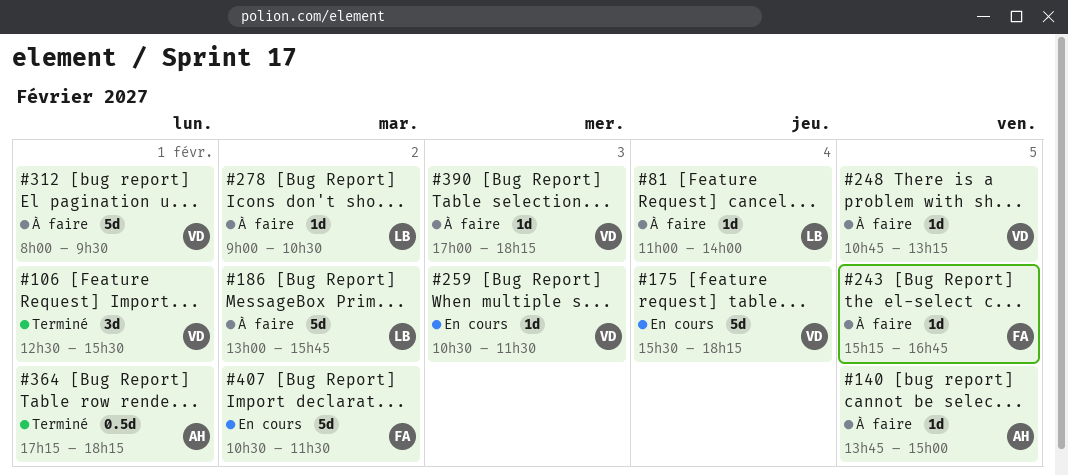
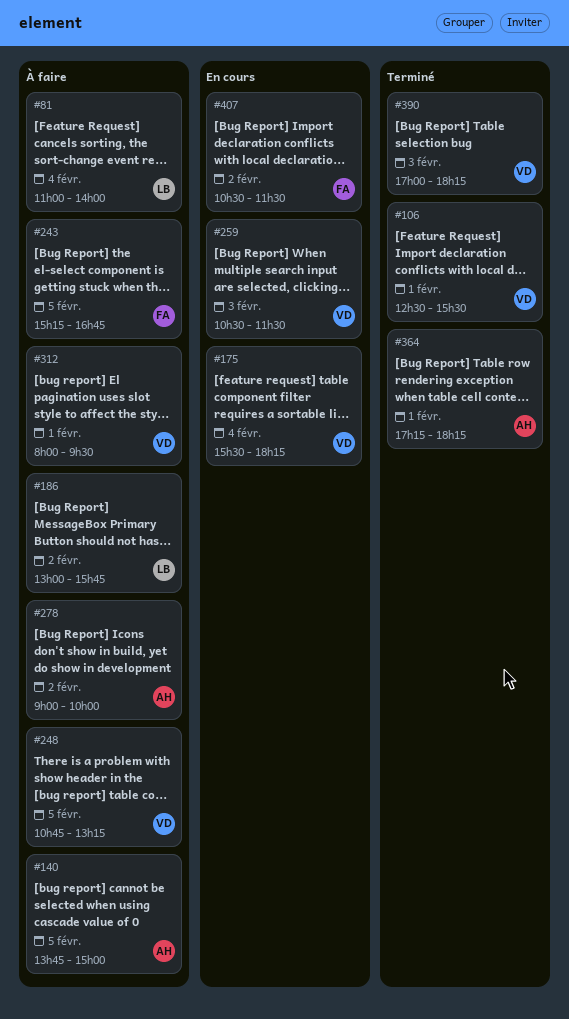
#278, owner: LB -> AH
#278, ends: 10:30 -> 10:00
#390, status: À faire -> Terminé

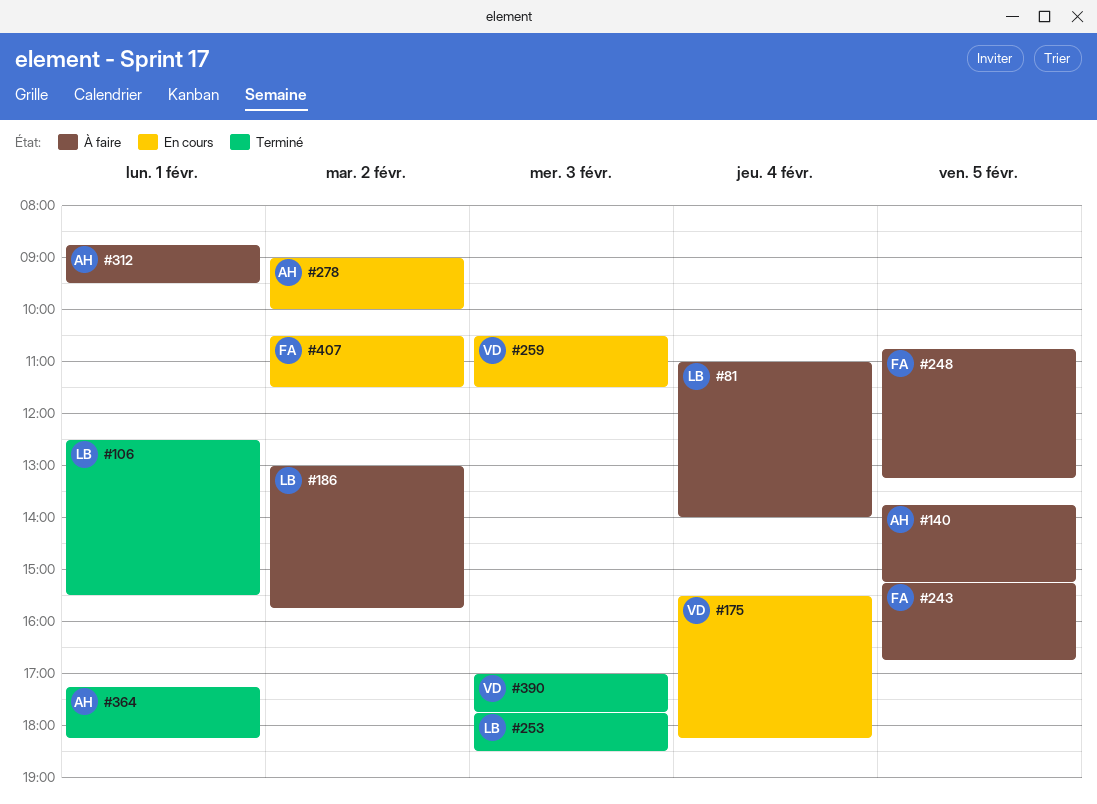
#106, owner: VD -> LB
#140, ends: 15:00 -> 15:15
#248, owner: VD -> FA
#253: none -> present
#278, status: À faire -> En cours
#312, owner: VD -> AH
#312, begins: 08:00 -> 08:45
#390, ends: 18:15 -> 17:45

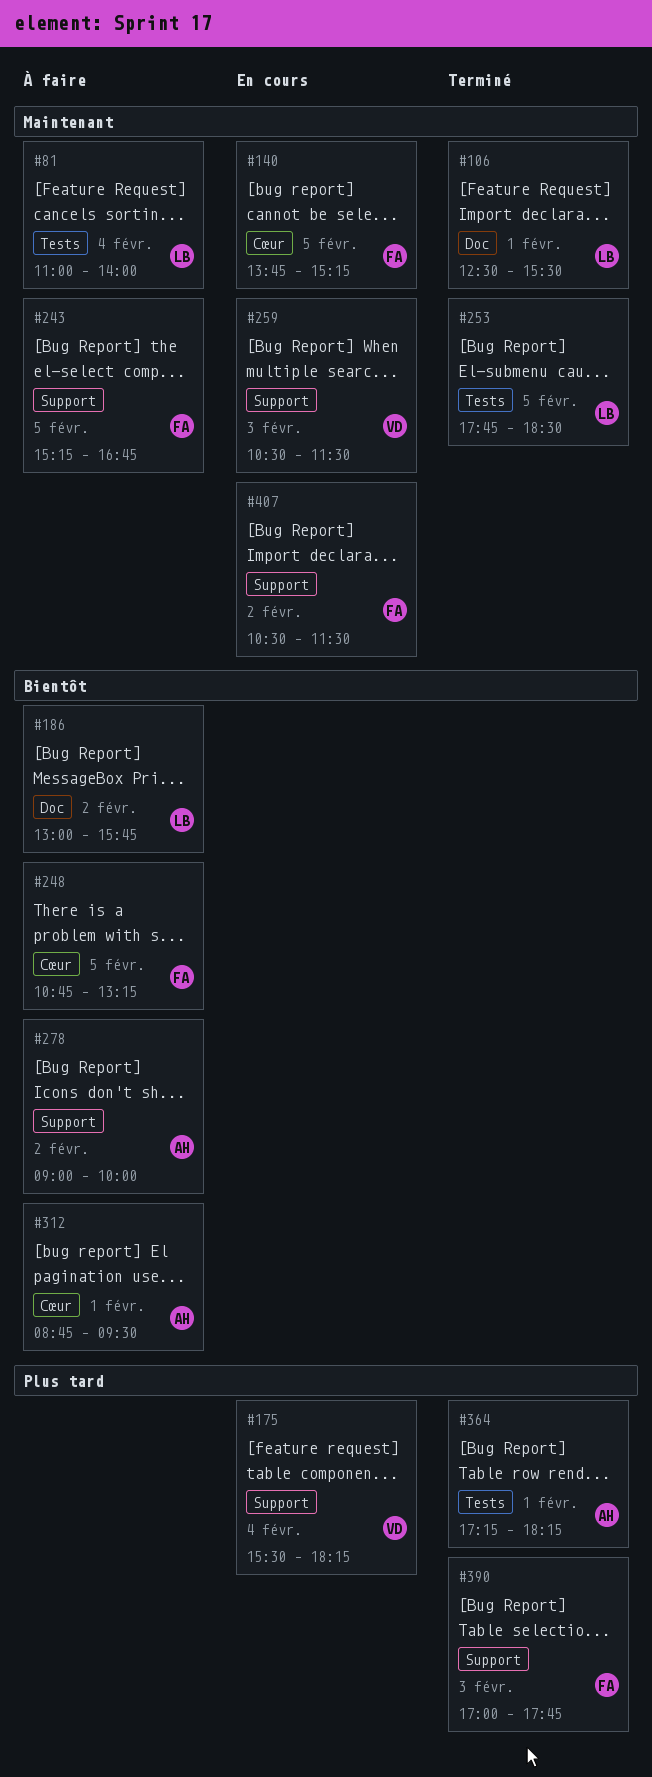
#140, status: À faire -> En cours
#140, owner: AH -> FA
#253, day: Feb 3 -> Feb 5
#278, status: En cours -> À faire
#390, owner: VD -> FA

